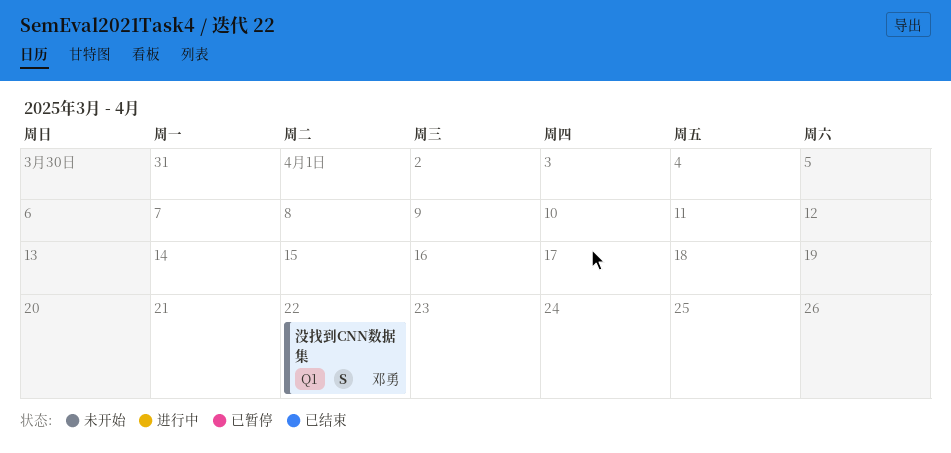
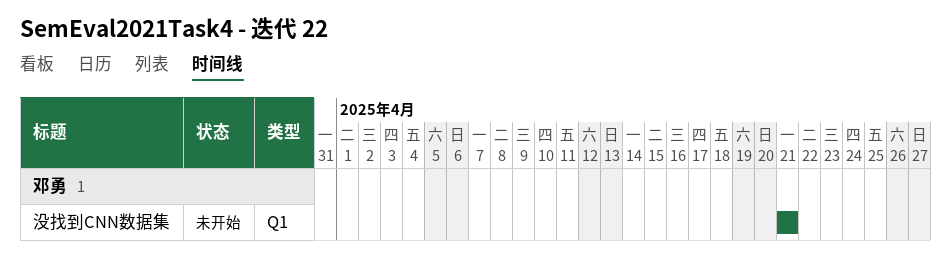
没找到CNN数据集, due: Apr 22 -> Apr 21

